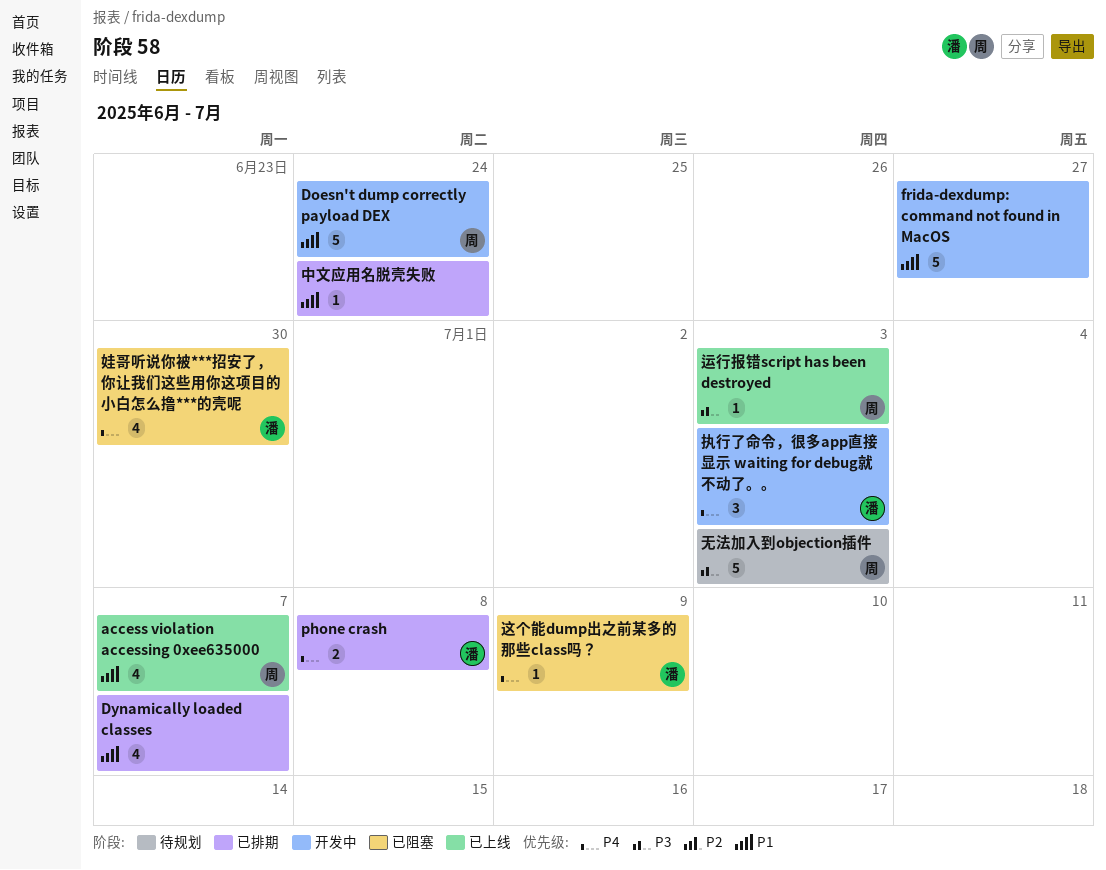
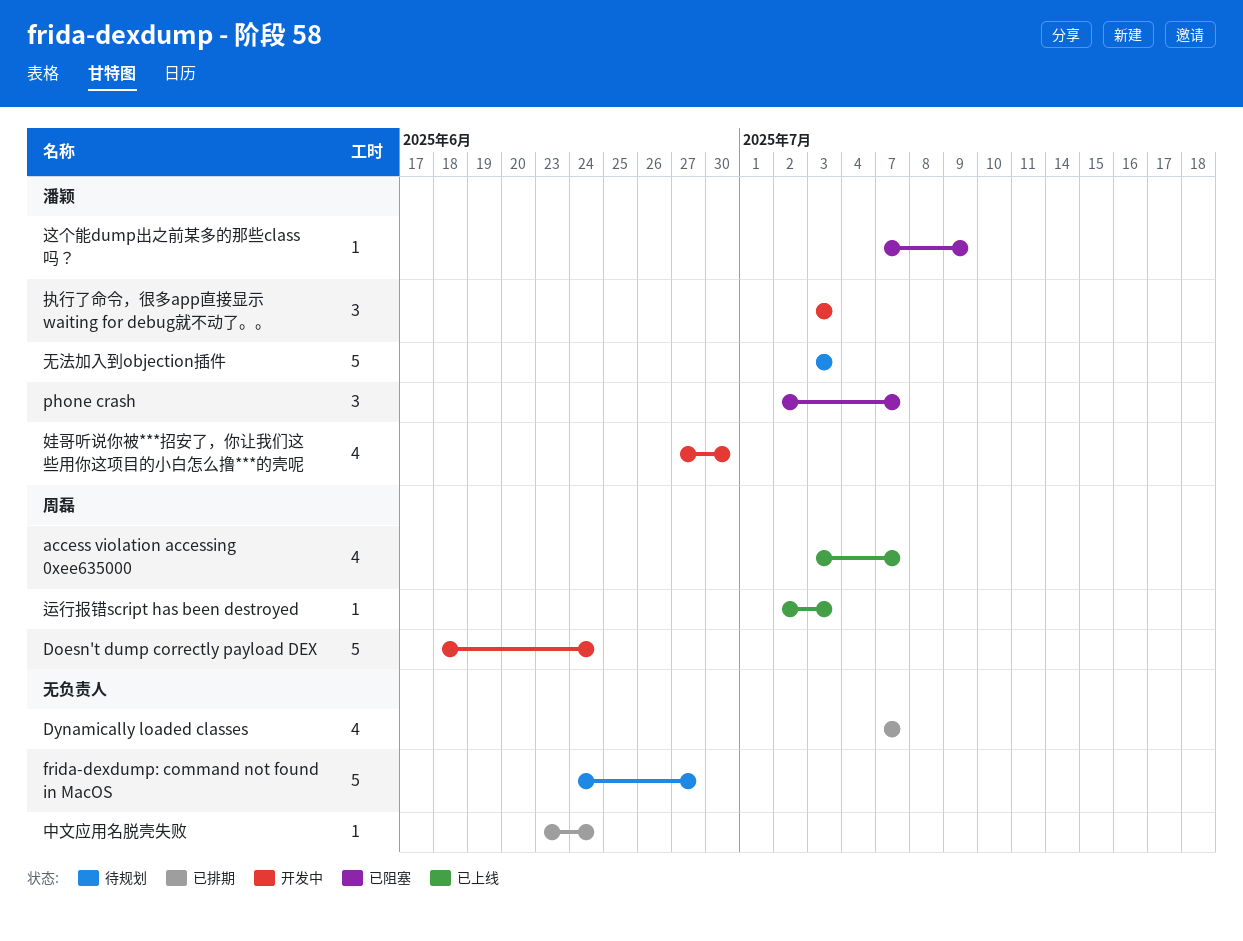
frida-dexdump: command not found in MacOS, status: 开发中 -> 待规划
phone crash, status: 已排期 -> 已阻塞
phone crash, estimate: 2 -> 3
phone crash, due: Jul 8 -> Jul 7
娃哥听说你被***招安了，你让我们这些用你这项目的小白怎么撸***的壳呢, status: 已阻塞 -> 开发中
无法加入到objection插件, owner: 周磊 -> 潘颖

